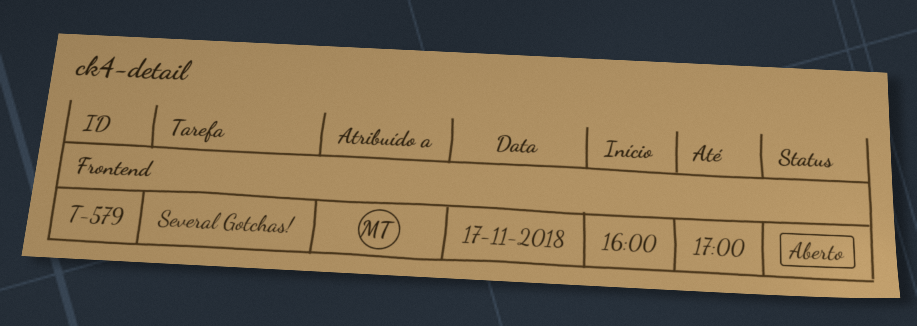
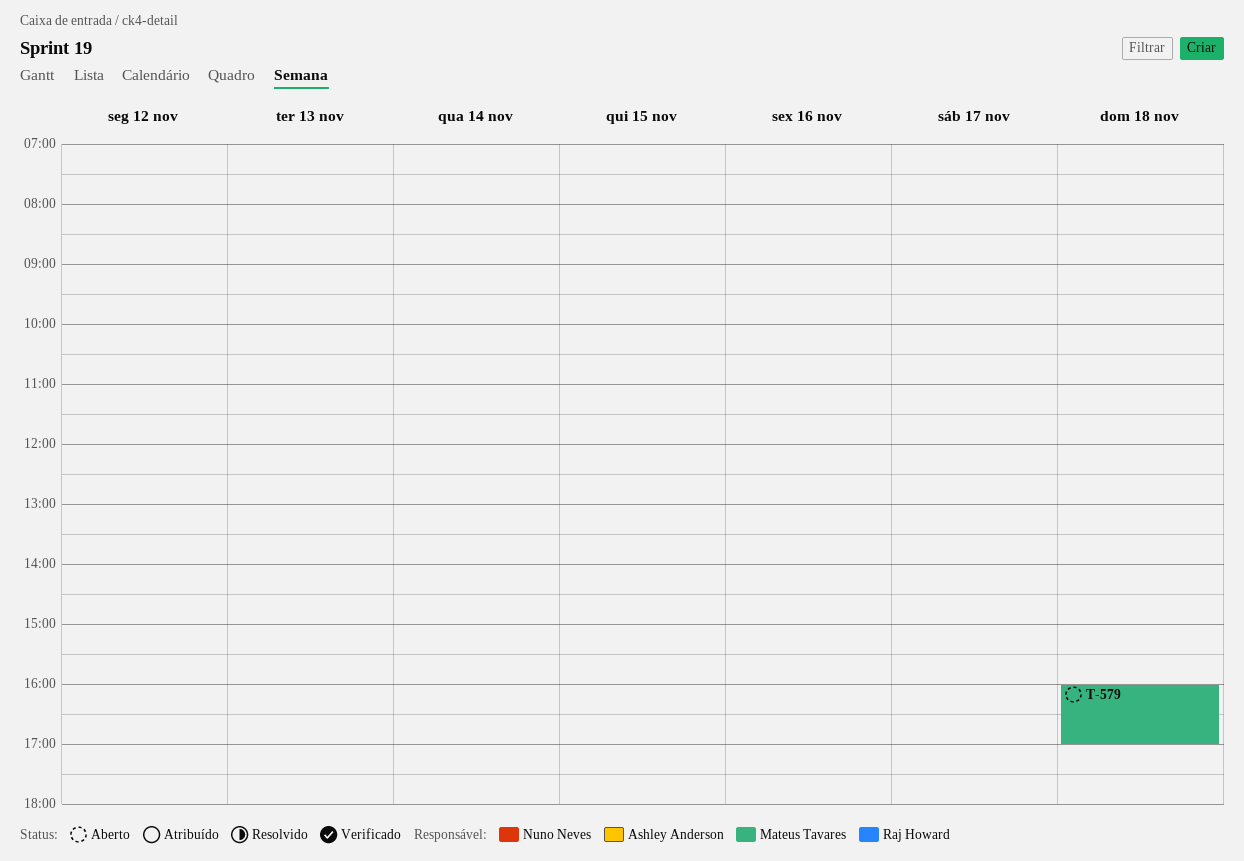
T-579, day: Nov 17 -> Nov 18

